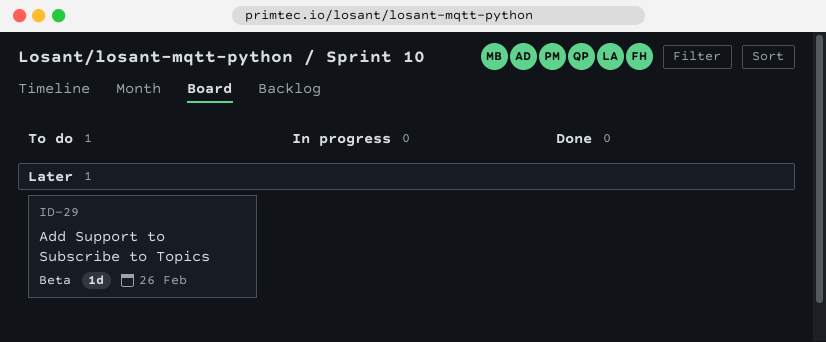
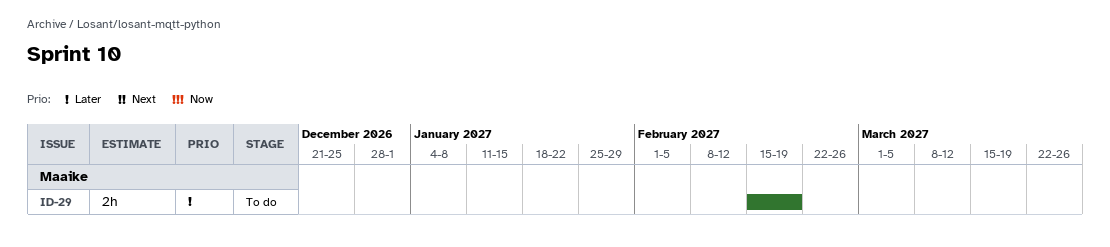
ID-29, estimate: 1d -> 2h
ID-29, due: Feb 26 -> Feb 19

